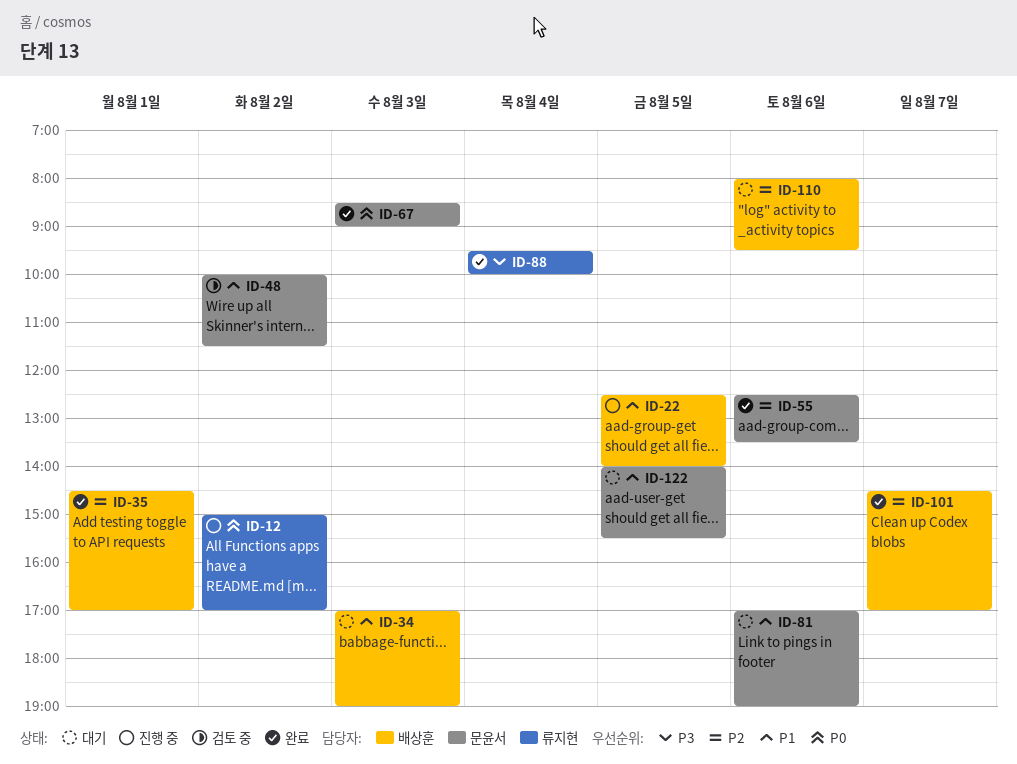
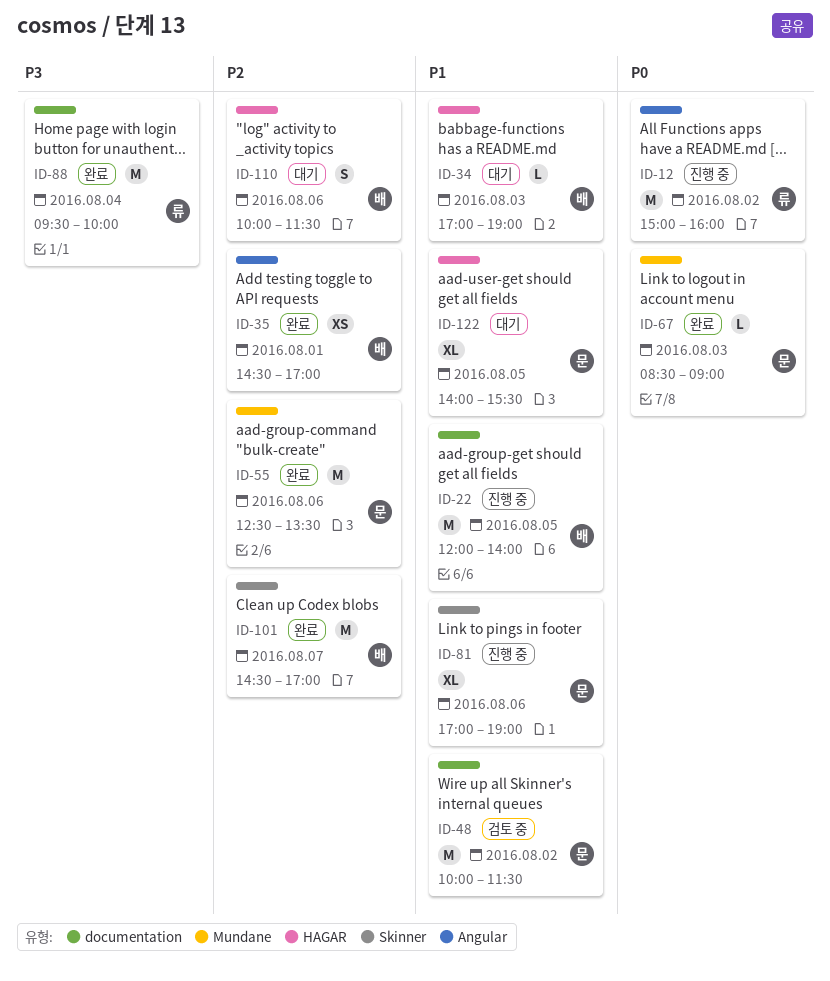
ID-12, ends: 17:00 -> 16:00
ID-22, begins: 12:30 -> 12:00
ID-81, status: 대기 -> 진행 중
ID-110, begins: 08:00 -> 10:00
ID-110, ends: 09:30 -> 11:30

